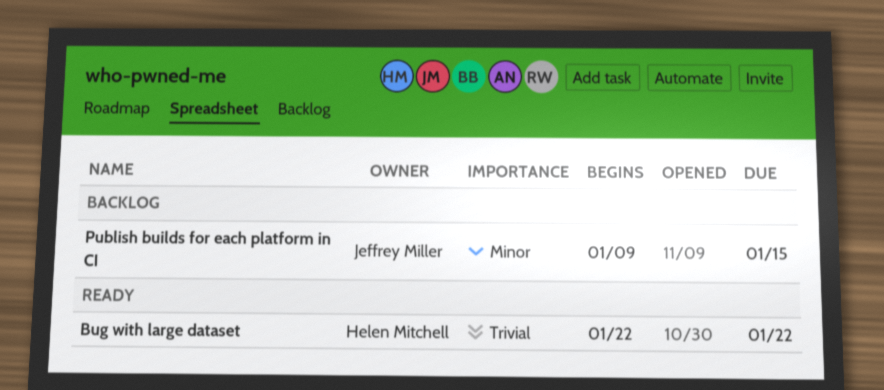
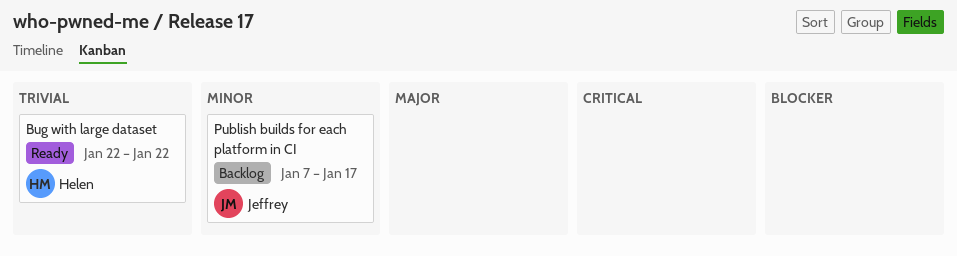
Publish builds for each platform in CI, start: Jan 9 -> Jan 7
Publish builds for each platform in CI, due: Jan 15 -> Jan 17

